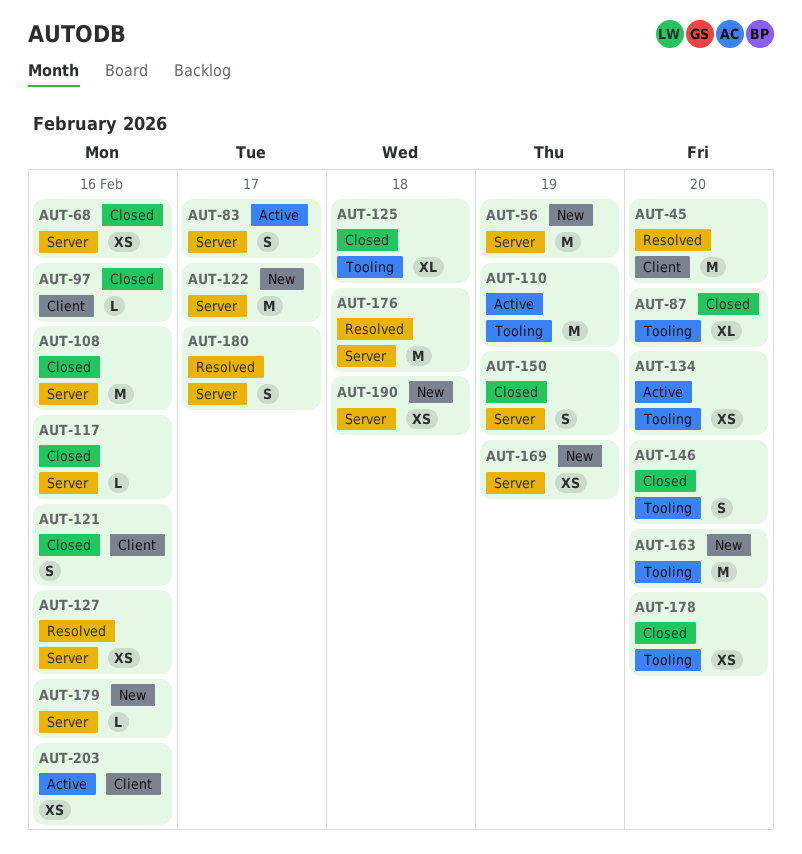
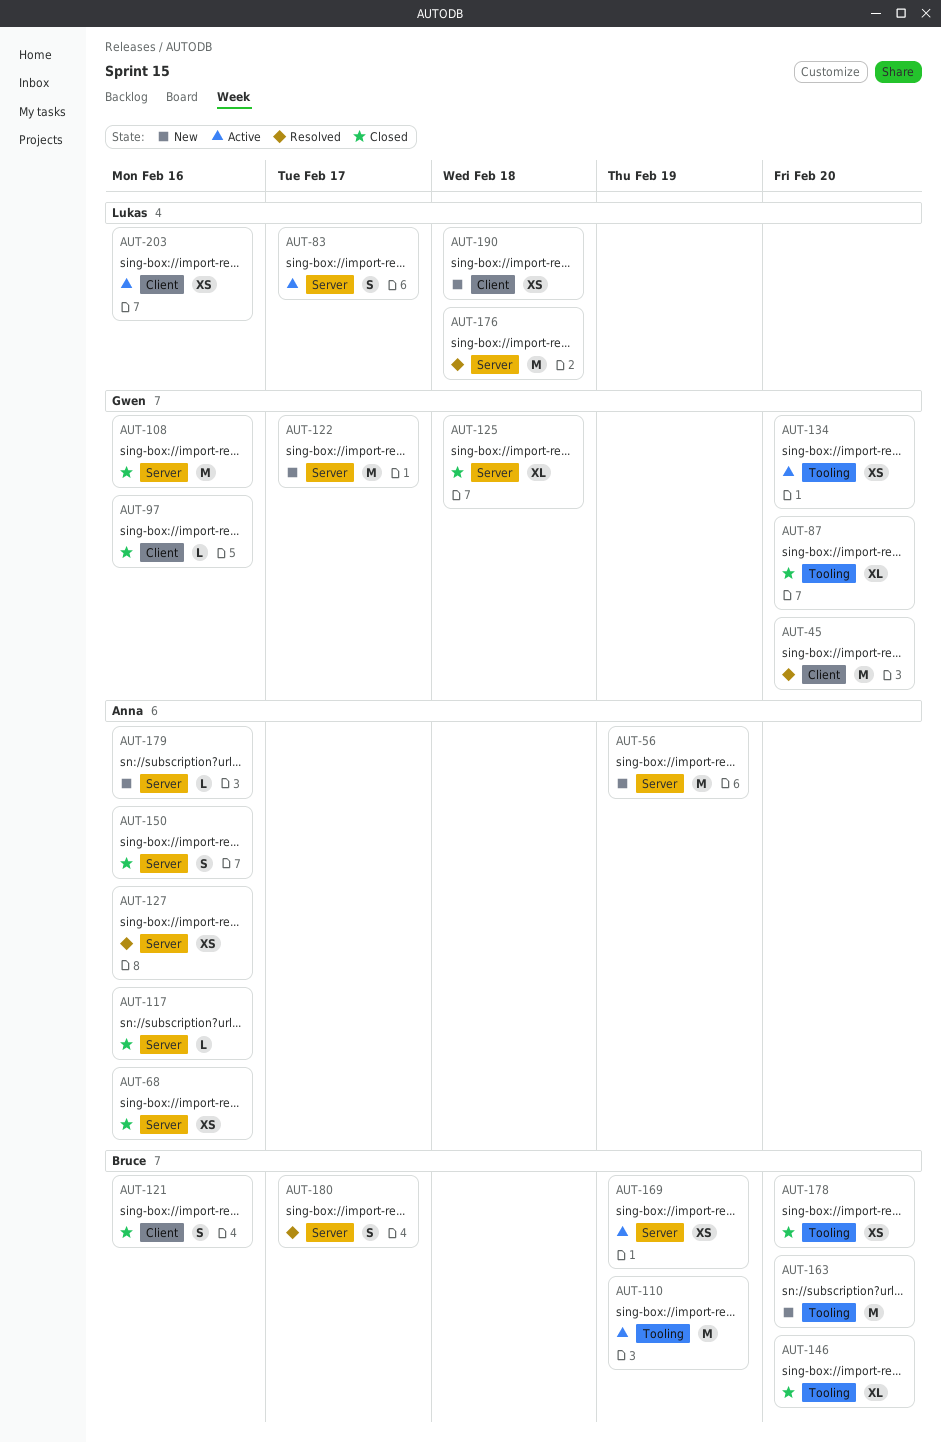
AUT-125, label: Tooling -> Server
AUT-146, estimate: S -> XL
AUT-150, due: Feb 19 -> Feb 16
AUT-169, status: New -> Active
AUT-190, label: Server -> Client

